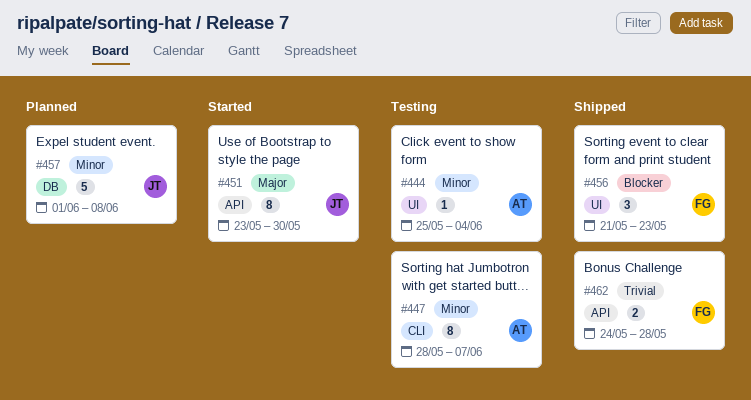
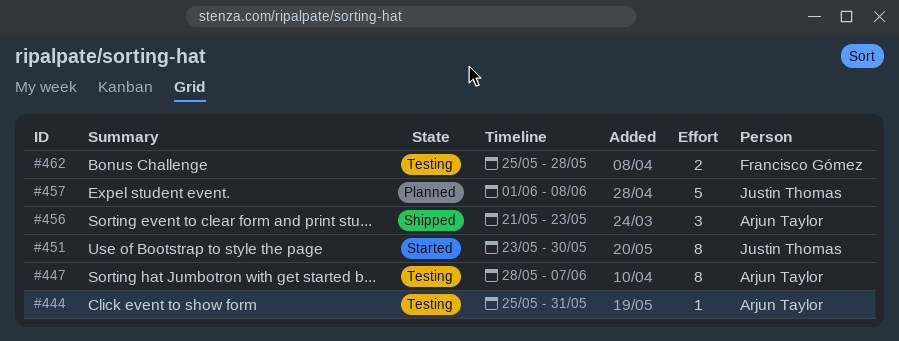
#444, due: Jun 4 -> May 31
#456, owner: Francisco Gómez -> Arjun Taylor
#462, status: Shipped -> Testing
#462, start: May 24 -> May 25

